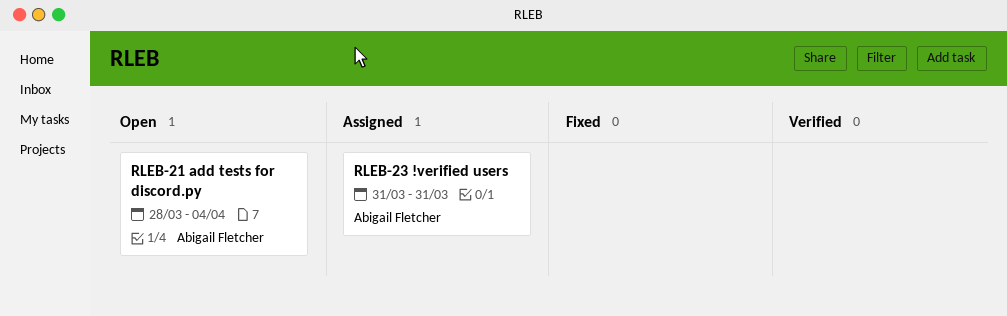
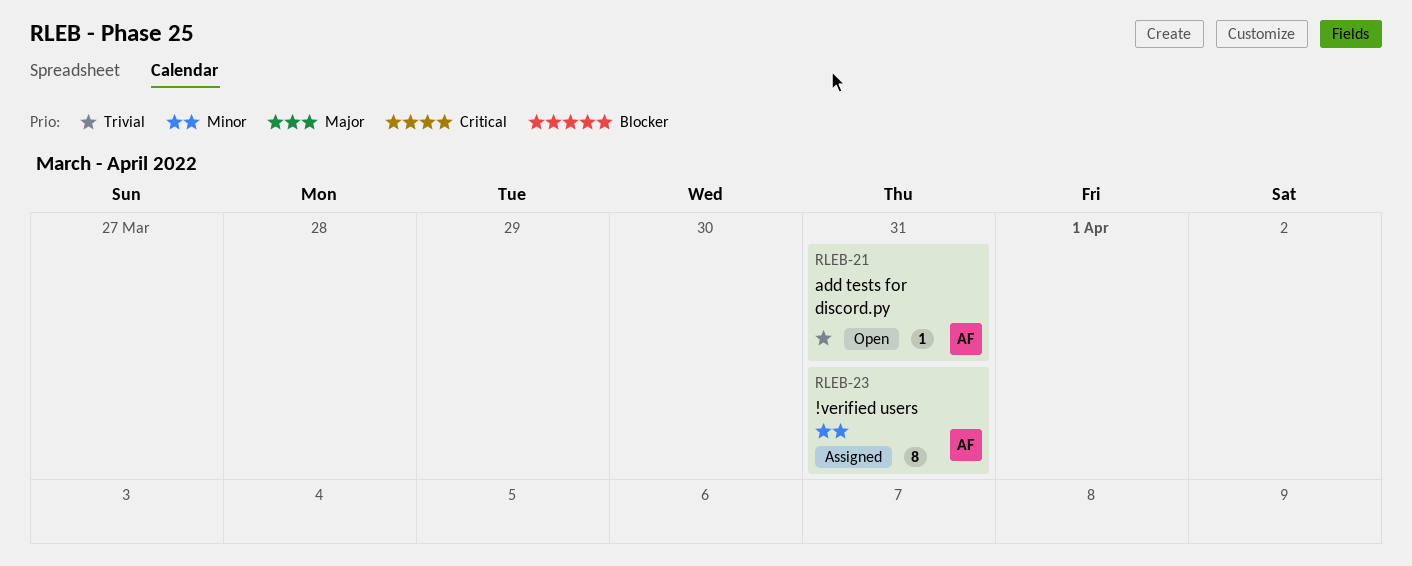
RLEB-21, due: Apr 4 -> Mar 31

